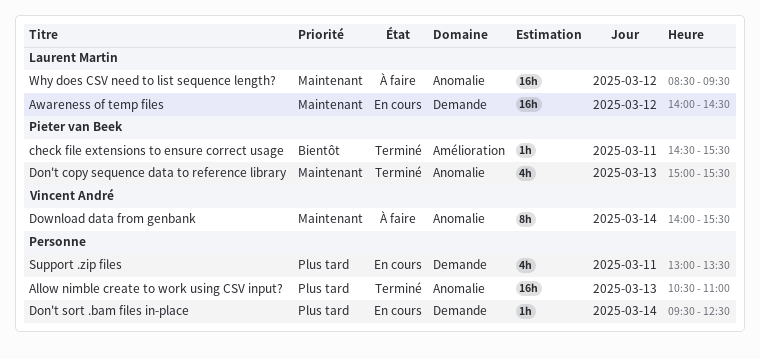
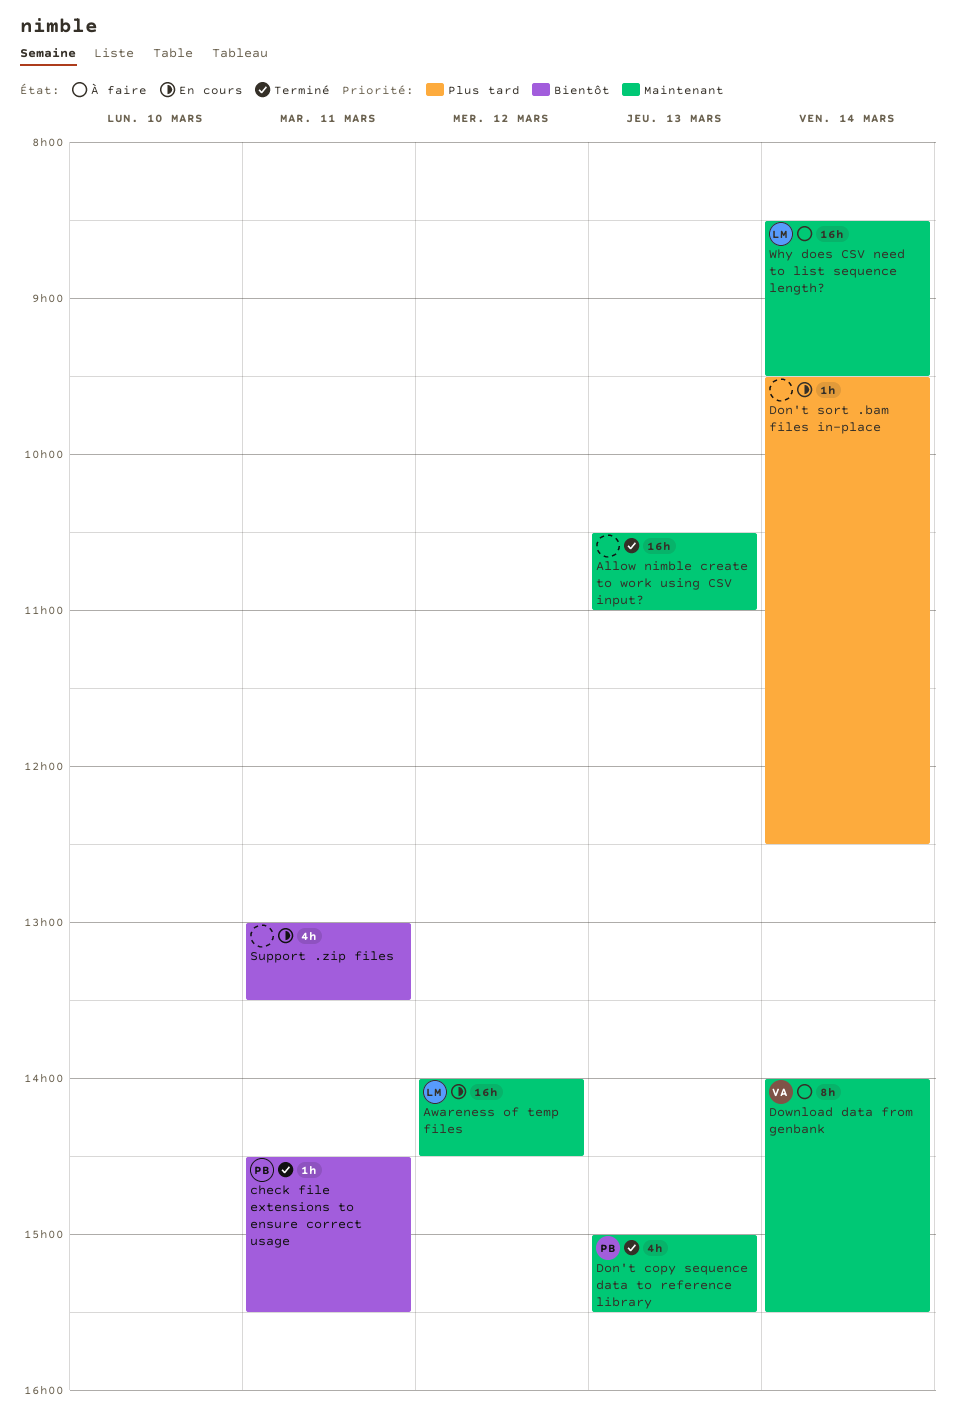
Allow nimble create to work using CSV input?, priority: Plus tard -> Maintenant
Support .zip files, priority: Plus tard -> Bientôt
Why does CSV need to list sequence length?, day: Mar 12 -> Mar 14

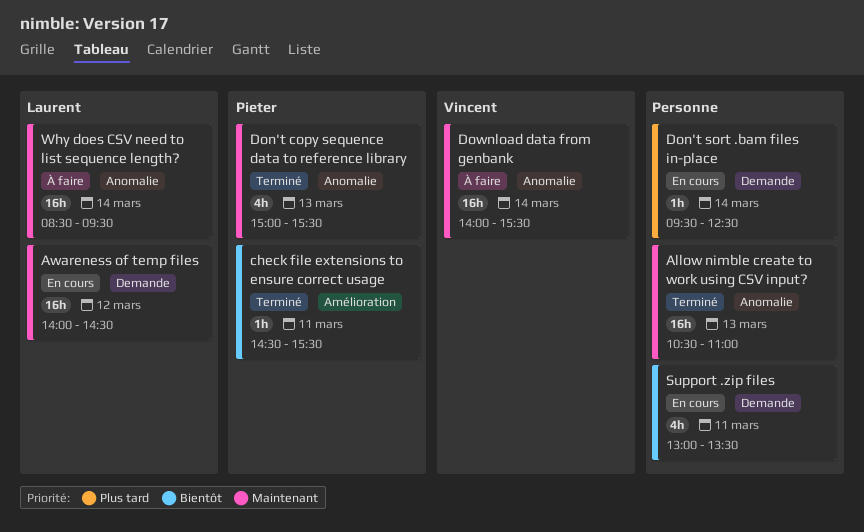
Download data from genbank, estimate: 8h -> 16h

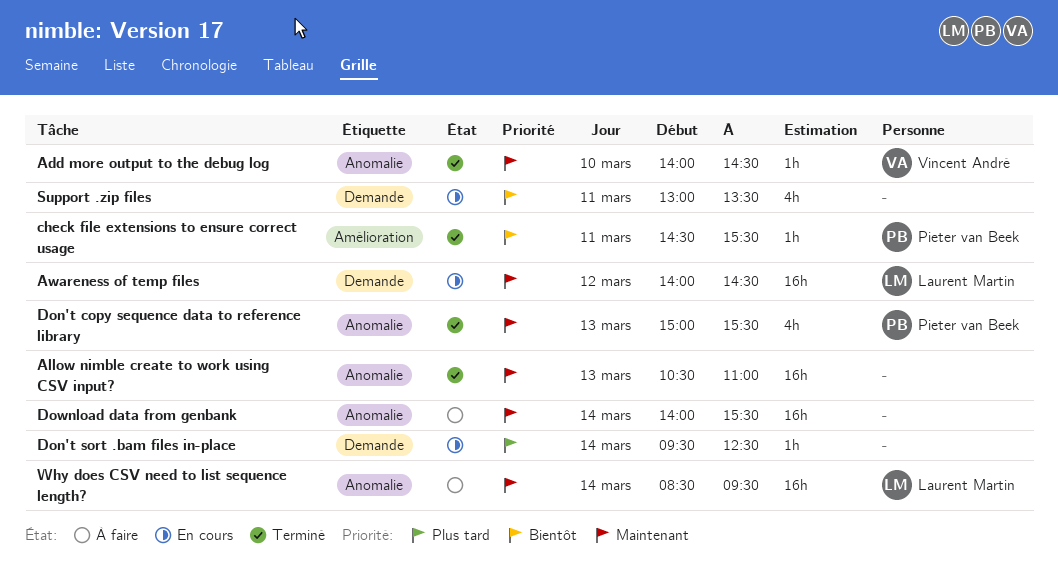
Add more output to the debug log: none -> present
Download data from genbank, owner: Vincent André -> none

